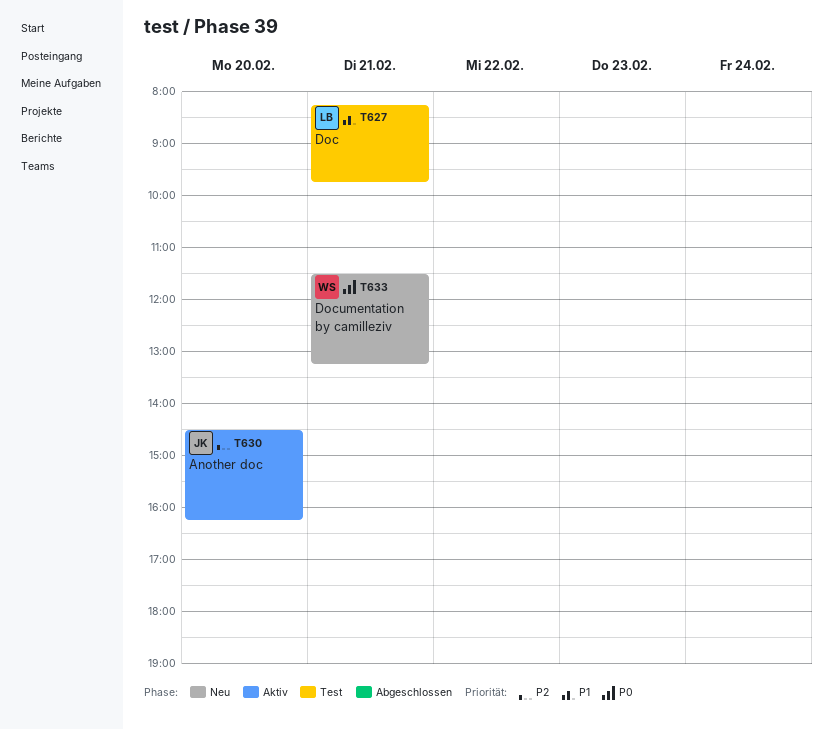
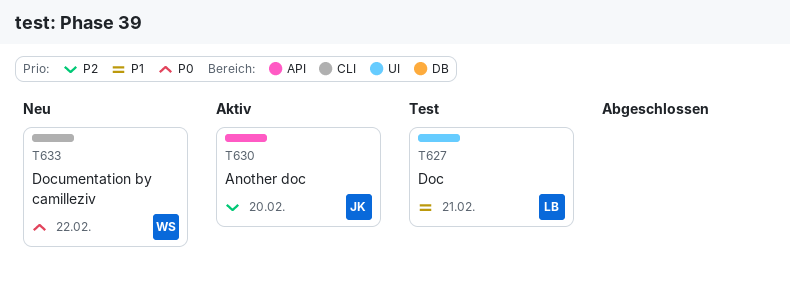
T633, day: Feb 21 -> Feb 22

